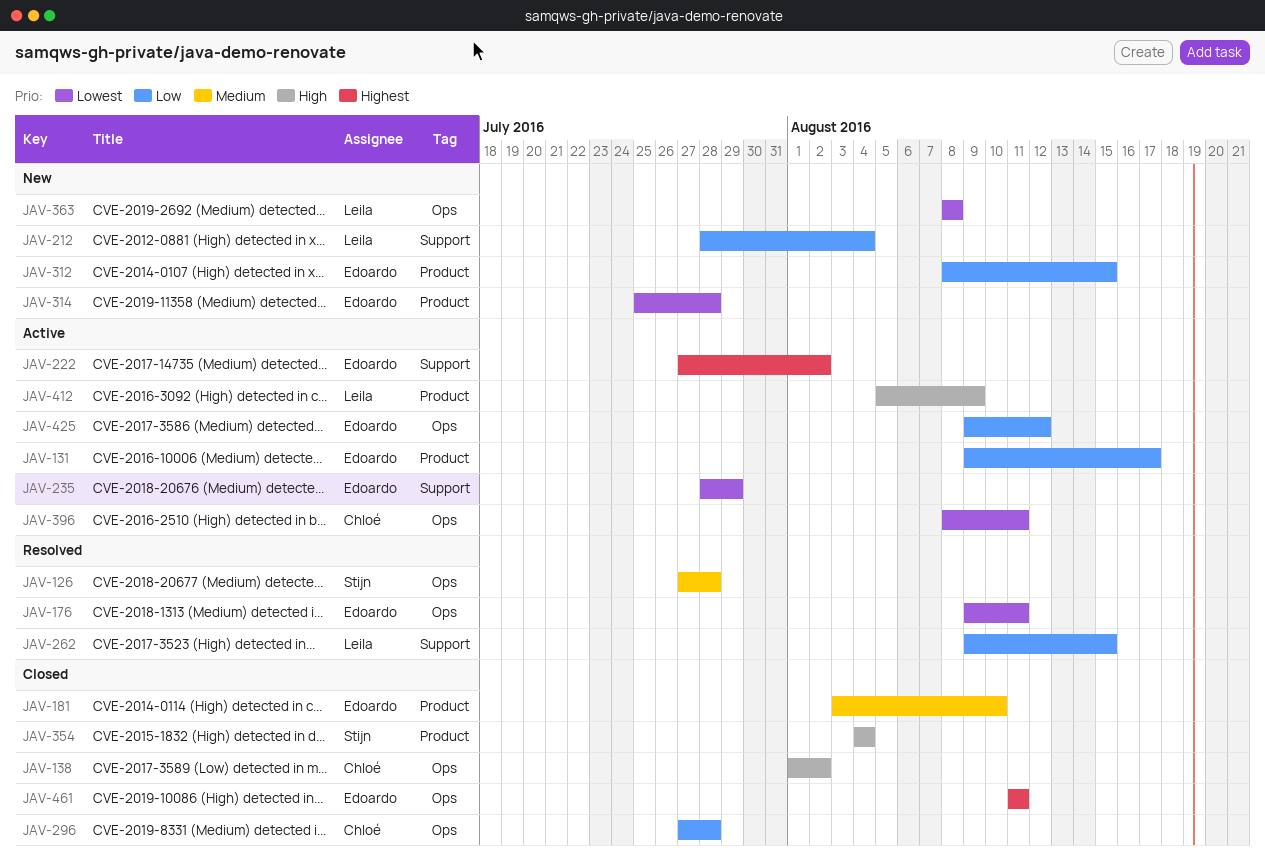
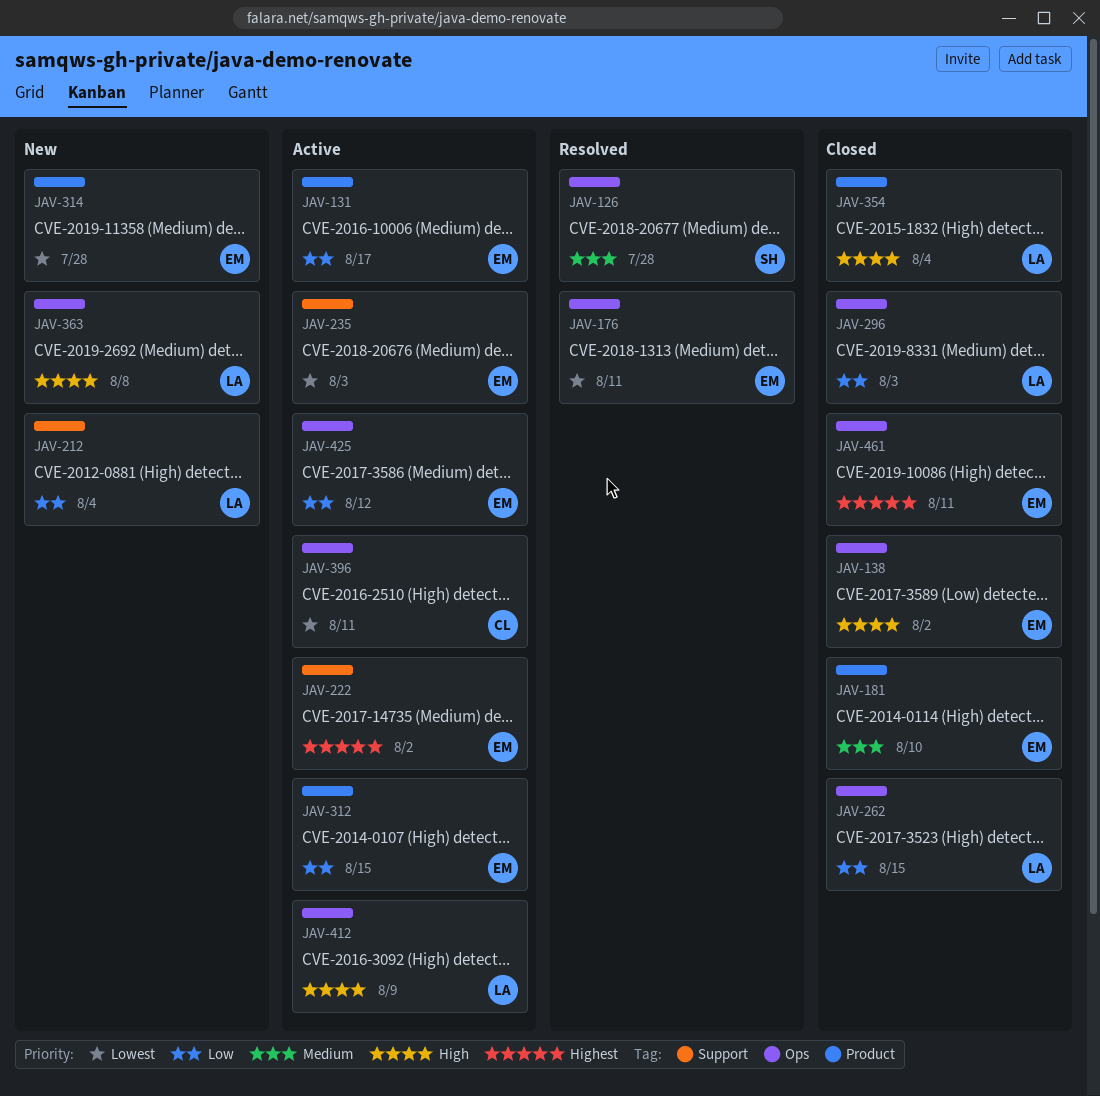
JAV-138, owner: Chloé -> Edoardo
JAV-235, due: Jul 29 -> Aug 3
JAV-262, status: Resolved -> Closed
JAV-262, label: Support -> Ops
JAV-296, owner: Chloé -> Leila
JAV-296, due: Jul 28 -> Aug 3
JAV-312, status: New -> Active
JAV-354, owner: Stijn -> Leila
JAV-363, priority: Lowest -> High
JAV-412, label: Product -> Ops

